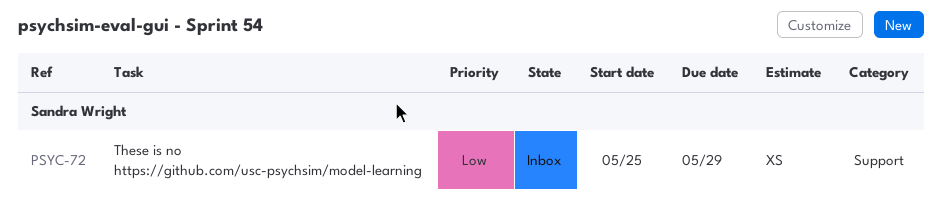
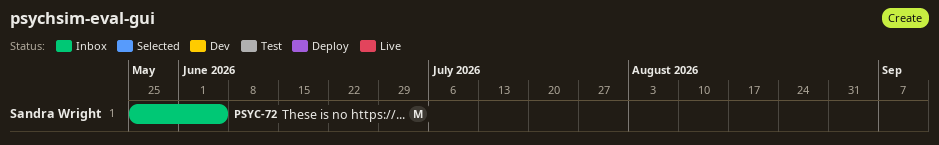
PSYC-72, estimate: XS -> M
PSYC-72, due: May 29 -> Jun 5

